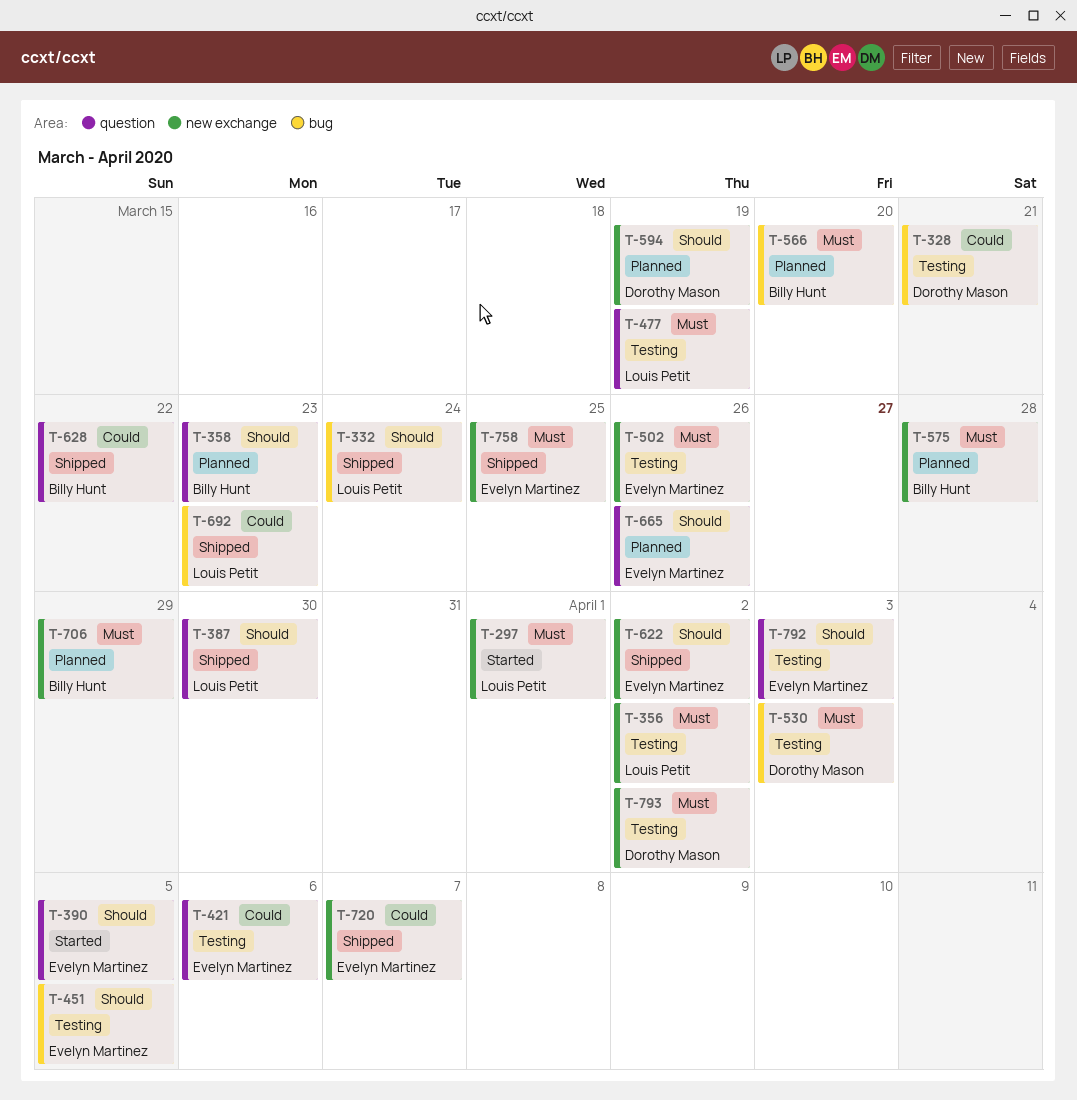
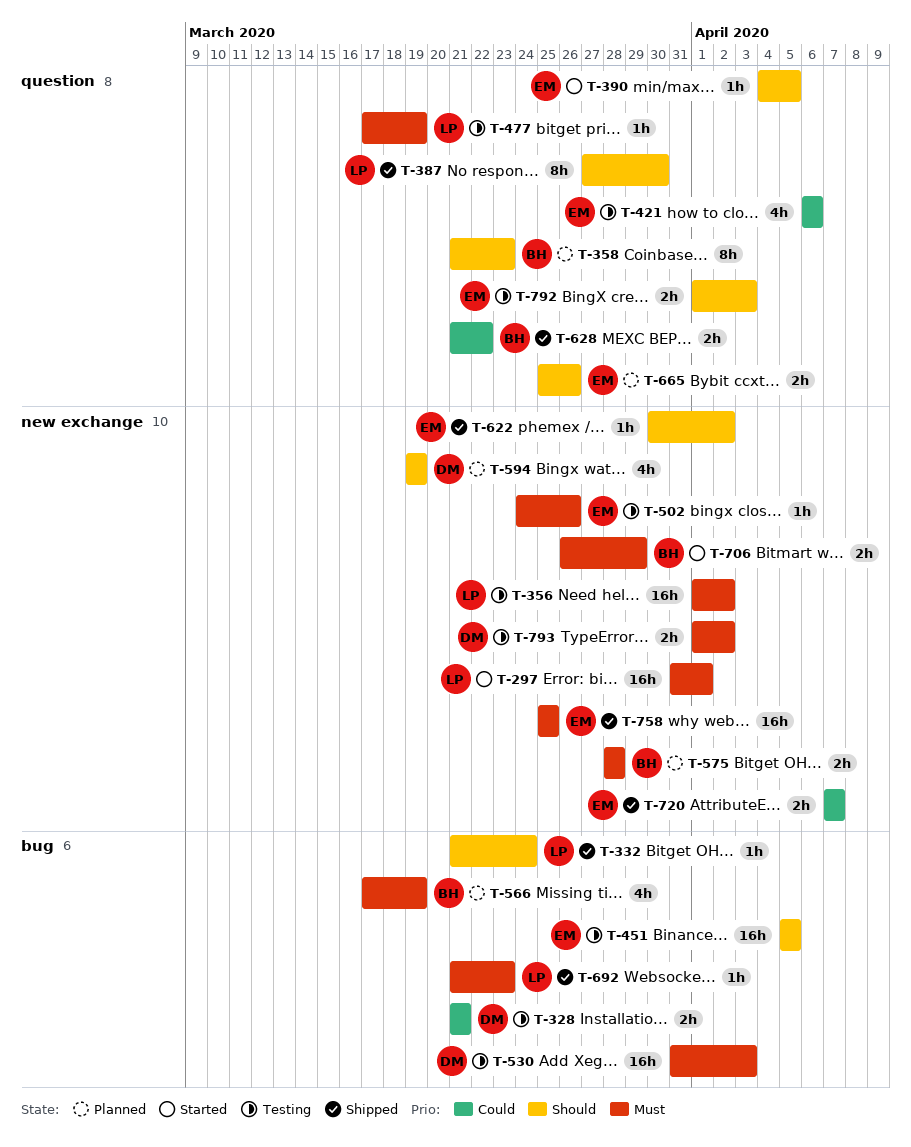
T-566, due: Mar 20 -> Mar 19
T-692, priority: Could -> Must
T-706, status: Planned -> Started

